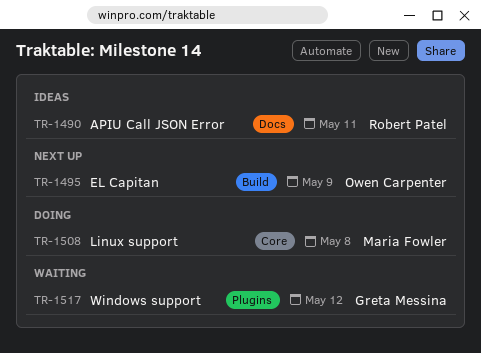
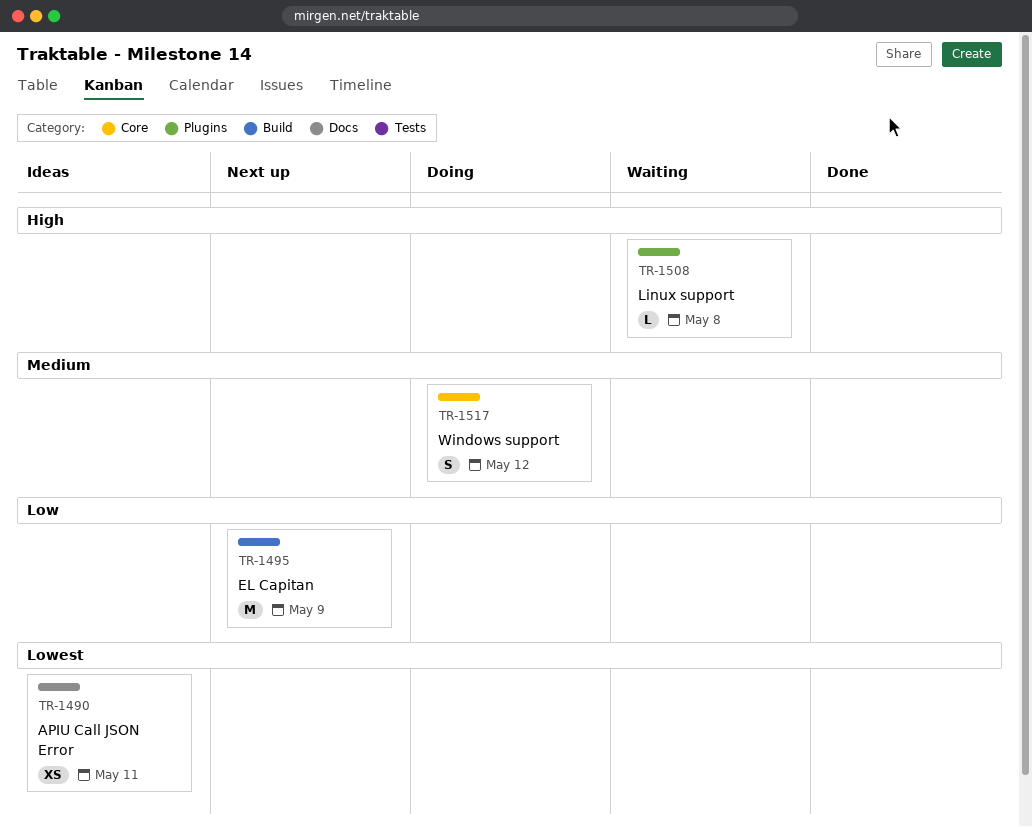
TR-1508, status: Doing -> Waiting
TR-1508, label: Core -> Plugins
TR-1517, status: Waiting -> Doing
TR-1517, label: Plugins -> Core

